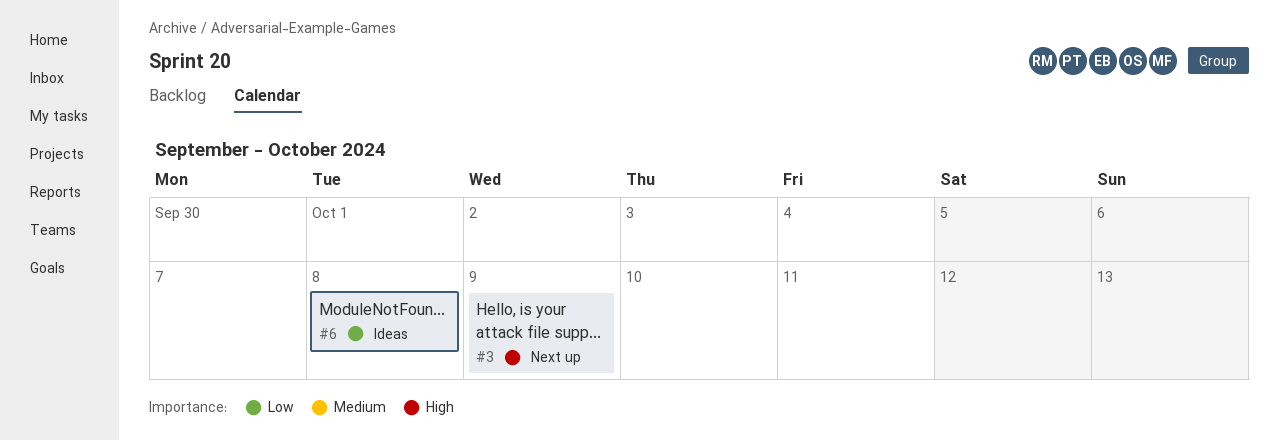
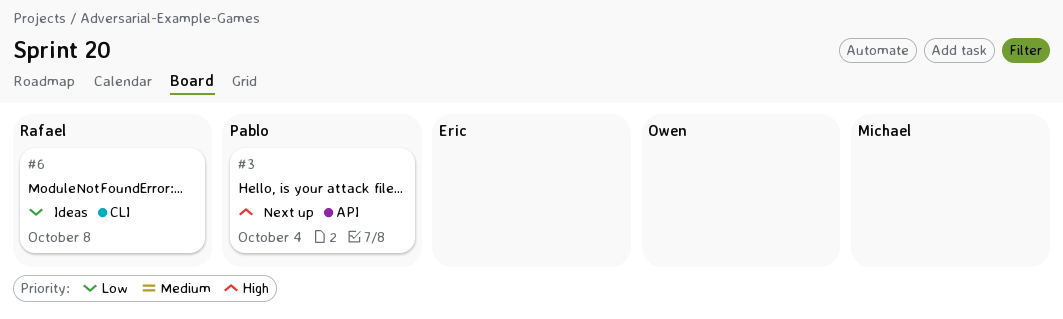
#3, due: Oct 9 -> Oct 4

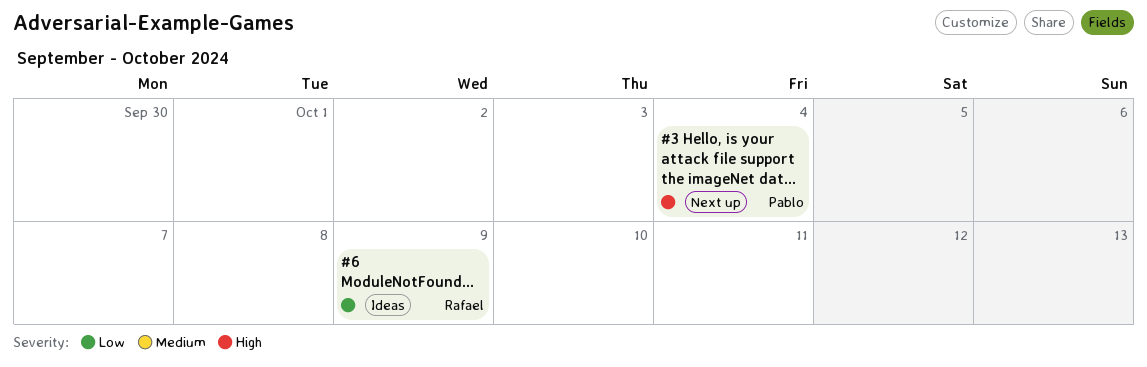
#6, due: Oct 8 -> Oct 9

